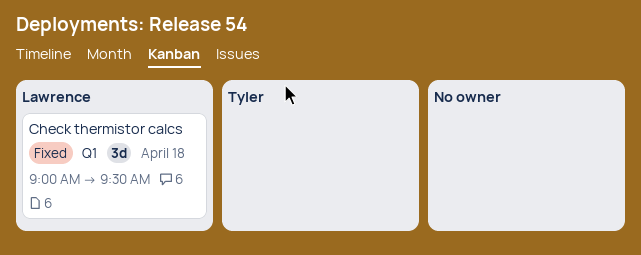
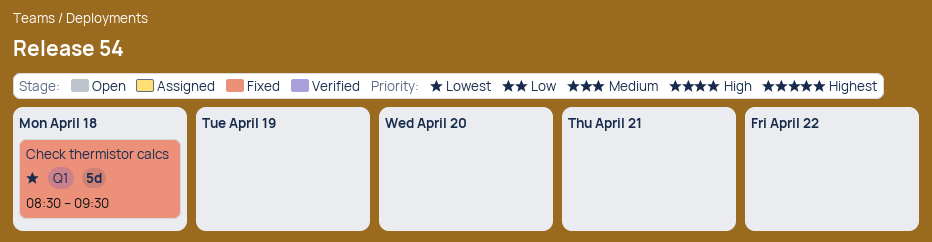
Check thermistor calcs, estimate: 3d -> 5d
Check thermistor calcs, begins: 09:00 -> 08:30

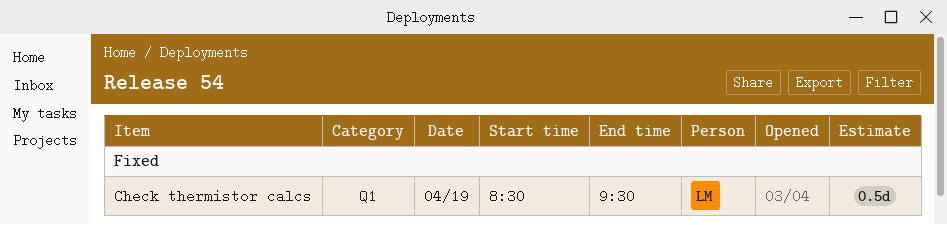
Check thermistor calcs, estimate: 5d -> 0.5d
Check thermistor calcs, day: Apr 18 -> Apr 19

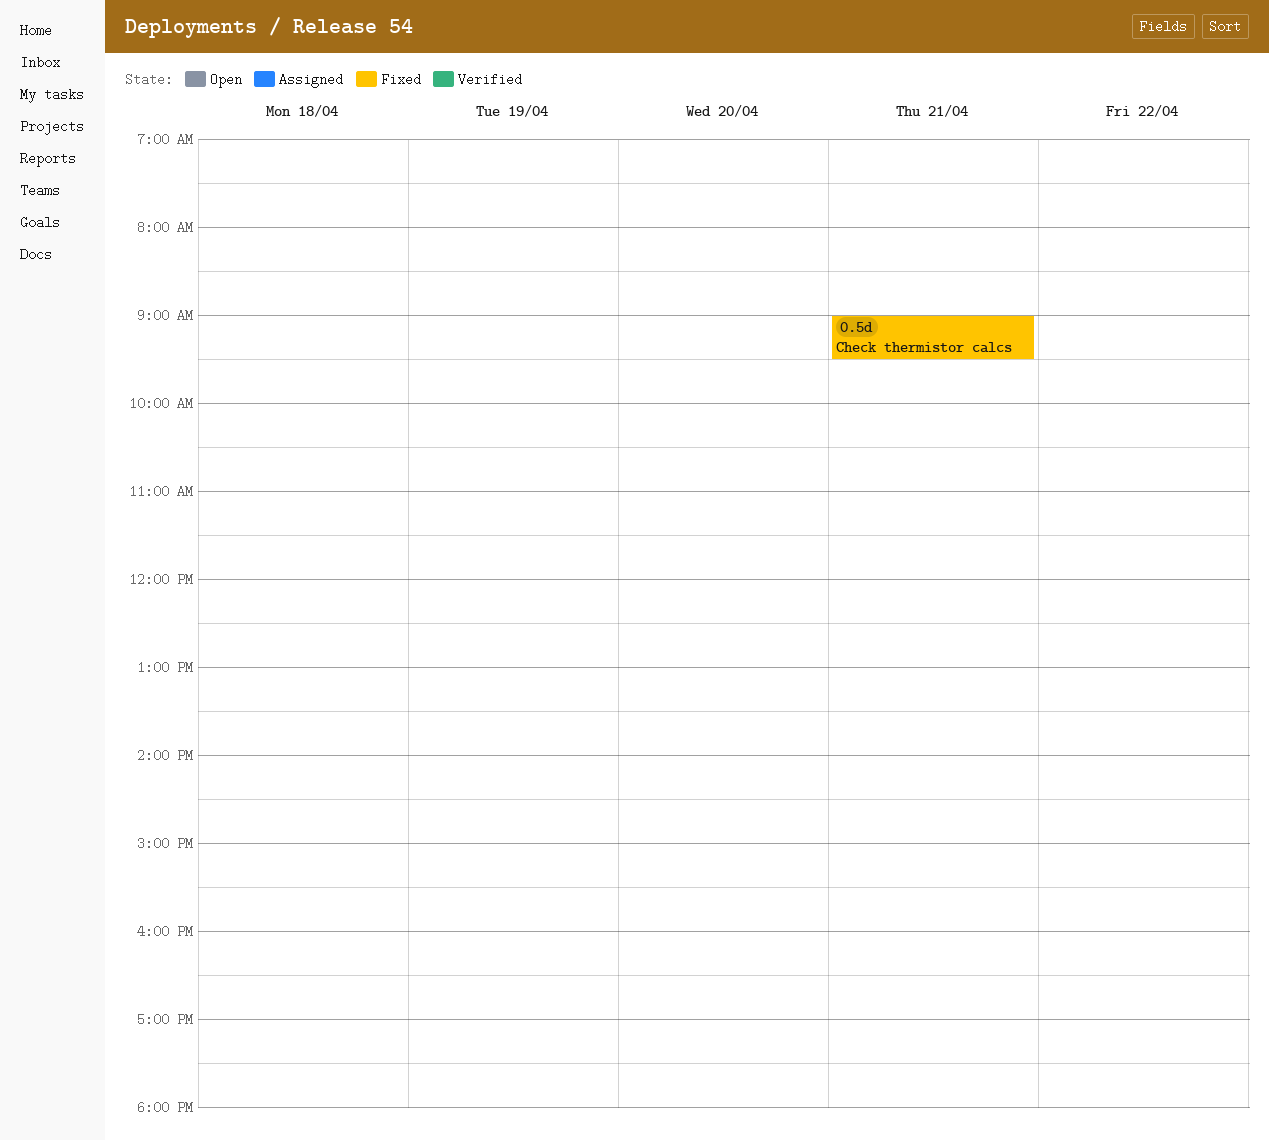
Check thermistor calcs, day: Apr 19 -> Apr 21
Check thermistor calcs, begins: 08:30 -> 09:00

